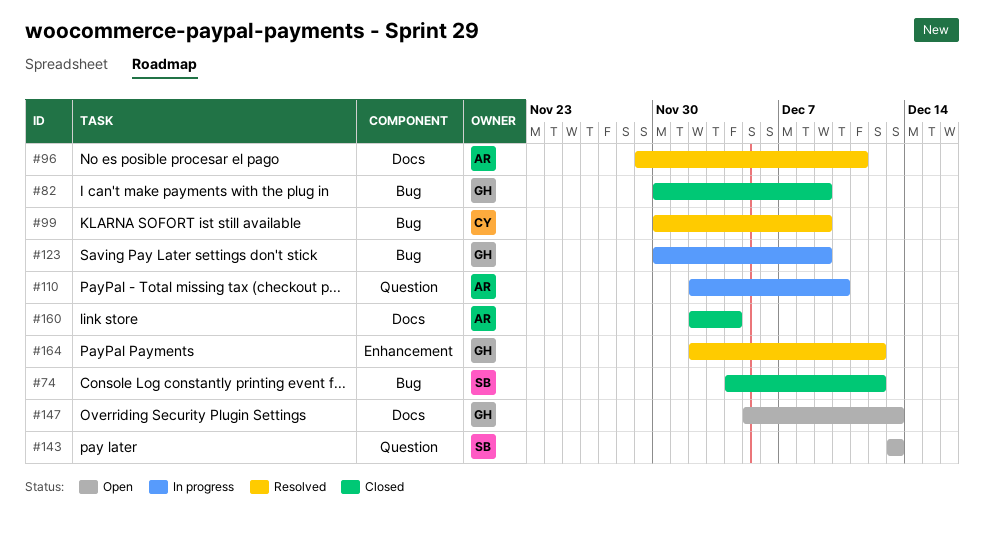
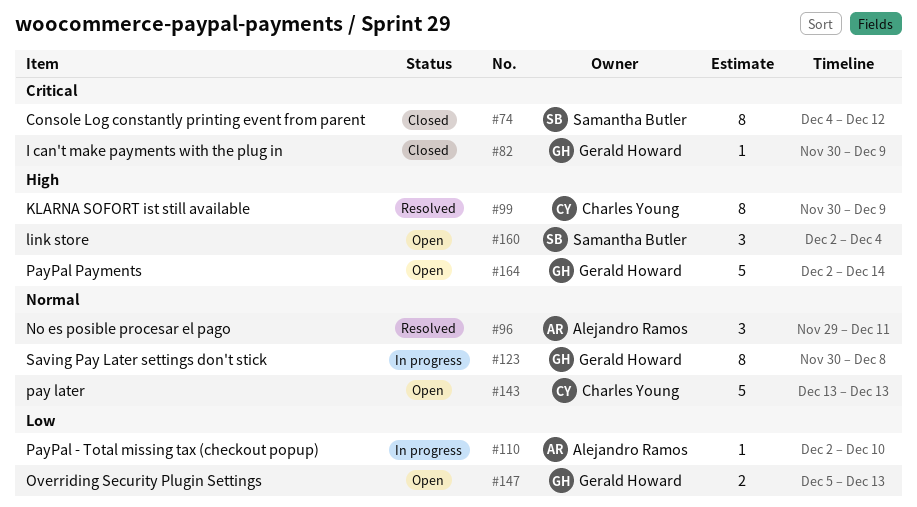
#123, due: Dec 9 -> Dec 8
#143, owner: Samantha Butler -> Charles Young
#160, status: Closed -> Open
#160, owner: Alejandro Ramos -> Samantha Butler
#164, status: Resolved -> Open
#164, due: Dec 12 -> Dec 14

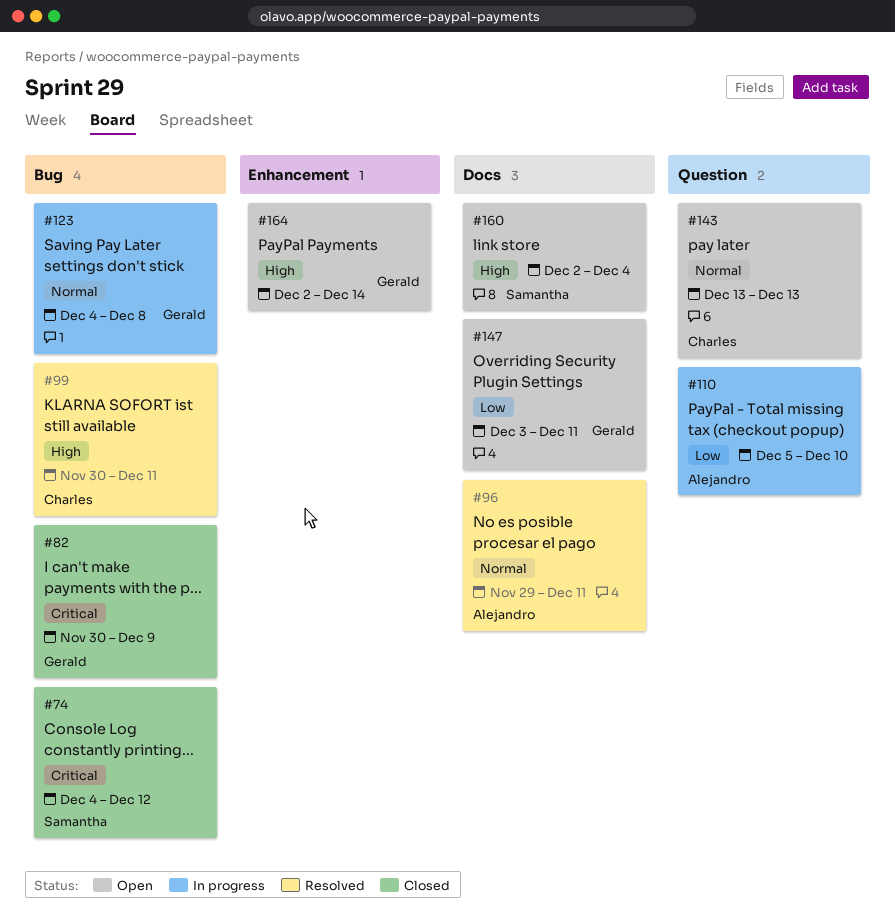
#99, due: Dec 9 -> Dec 11
#110, start: Dec 2 -> Dec 5
#123, start: Nov 30 -> Dec 4
#147, start: Dec 5 -> Dec 3
#147, due: Dec 13 -> Dec 11

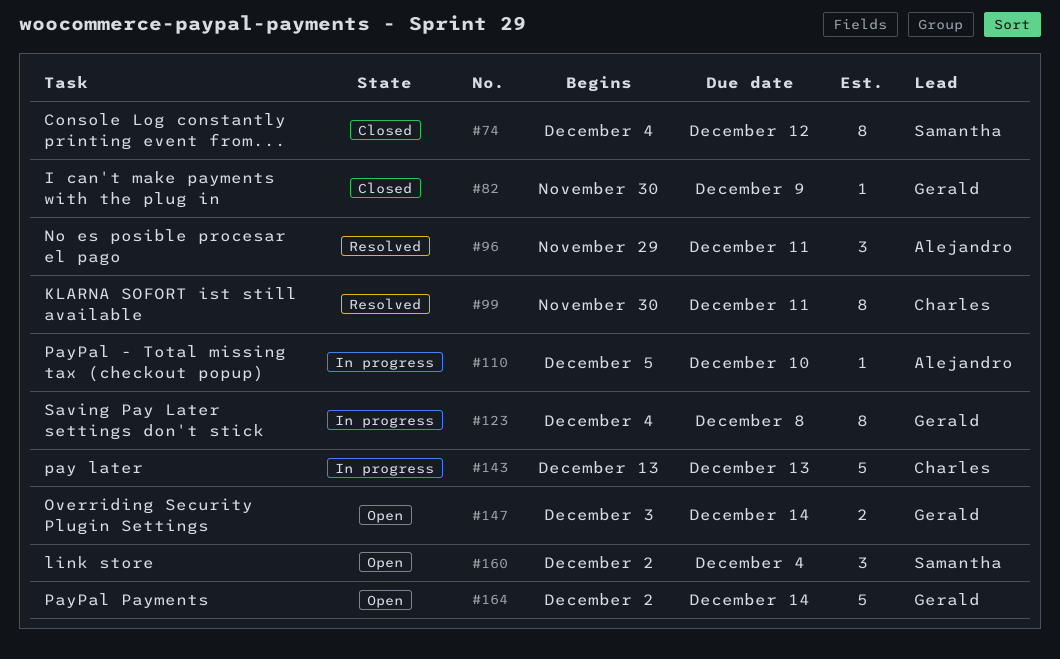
#143, status: Open -> In progress
#147, due: Dec 11 -> Dec 14

